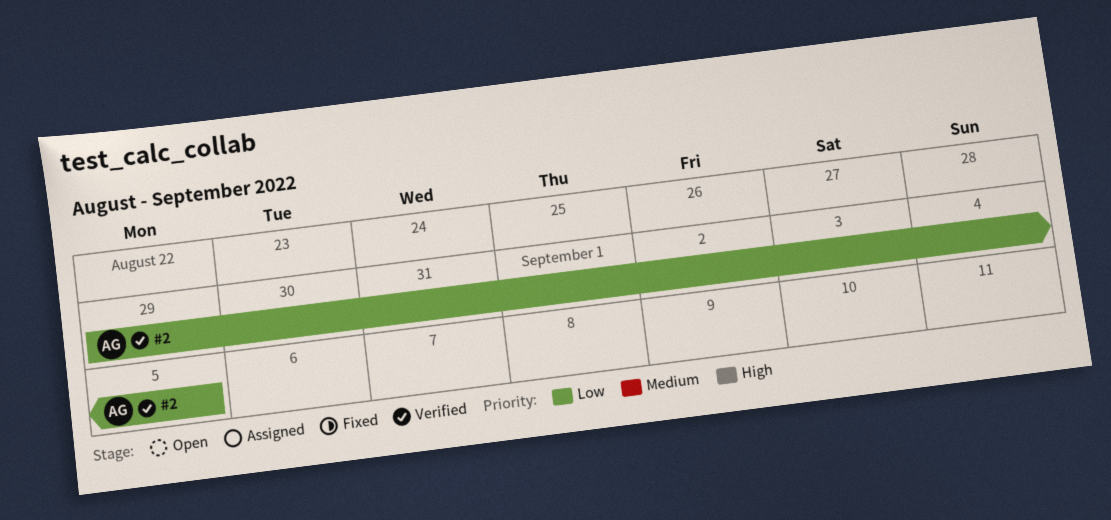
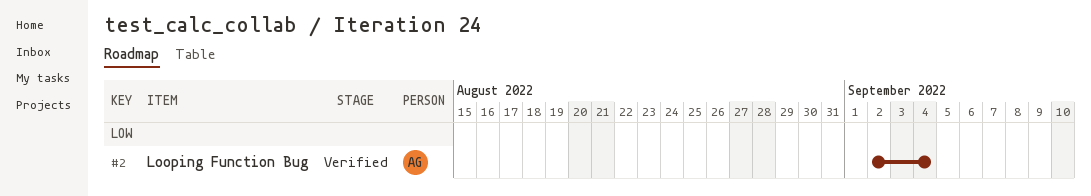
#2, start: Aug 29 -> Sep 2
#2, due: Sep 5 -> Sep 4

